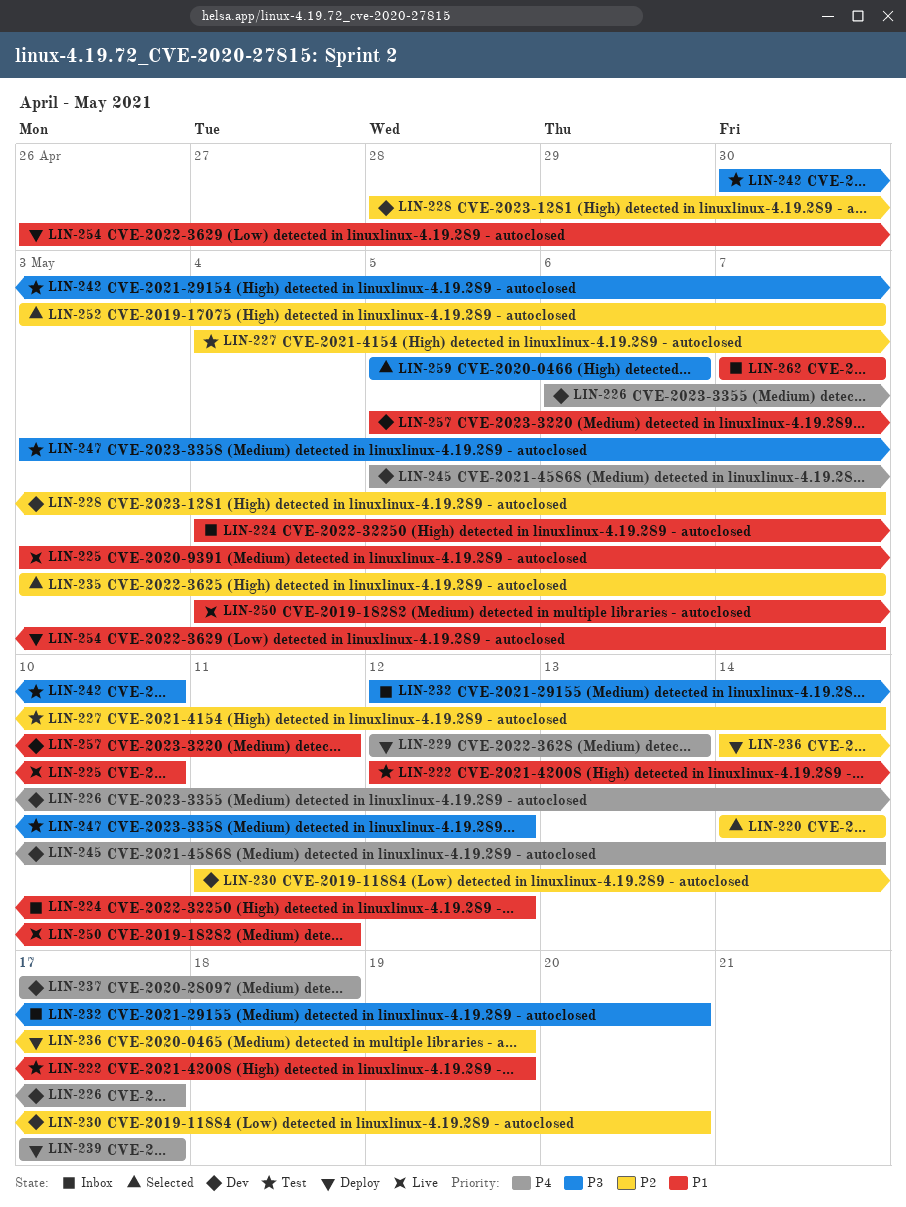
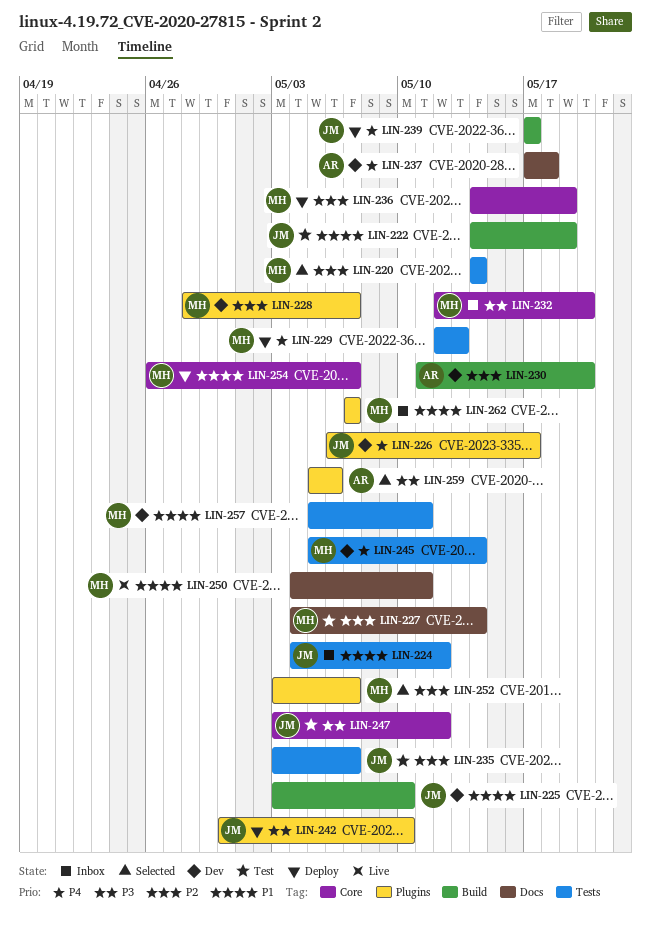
LIN-222, start: May 12 -> May 14
LIN-225, status: Live -> Dev
LIN-235, status: Selected -> Test
LIN-242, status: Test -> Deploy

